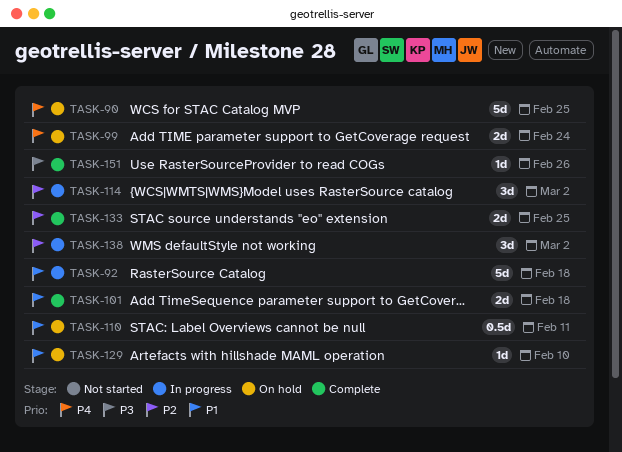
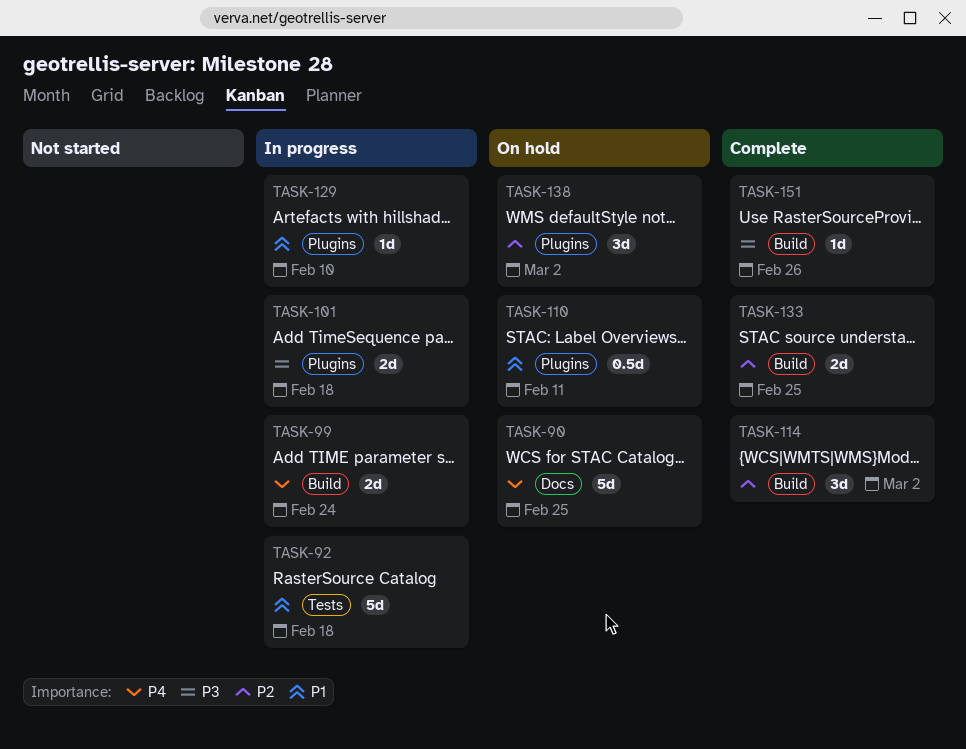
TASK-99, status: On hold -> In progress
TASK-101, status: Complete -> In progress
TASK-101, priority: P1 -> P3
TASK-114, status: In progress -> Complete
TASK-129, status: On hold -> In progress
TASK-138, status: In progress -> On hold

